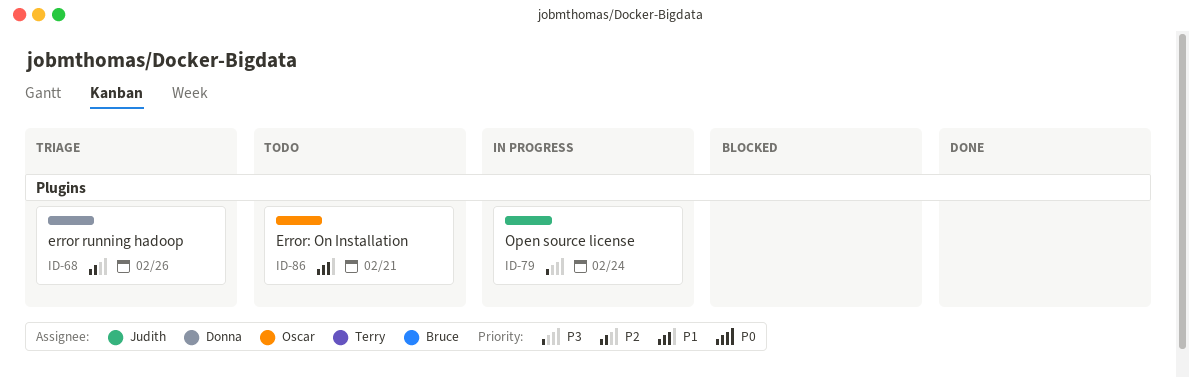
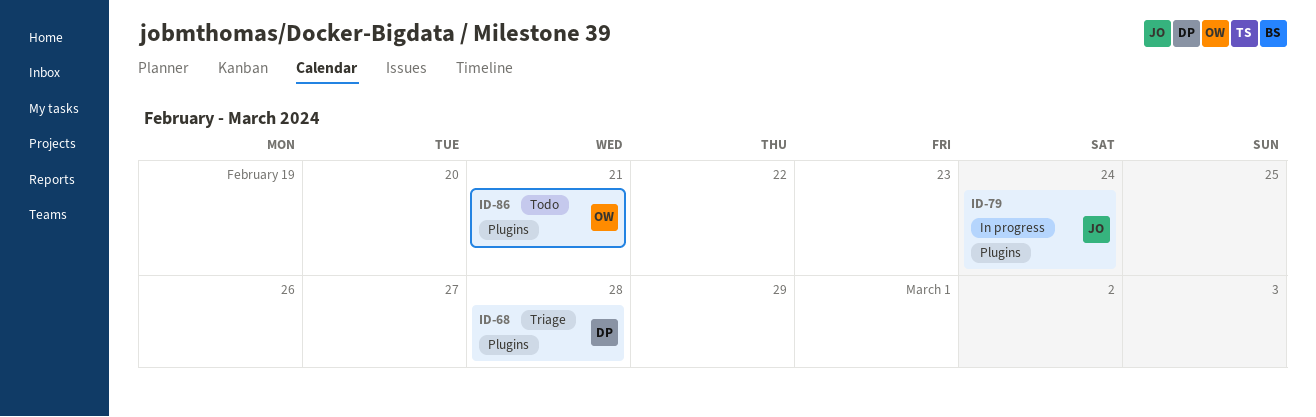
ID-68, due: Feb 26 -> Feb 28

